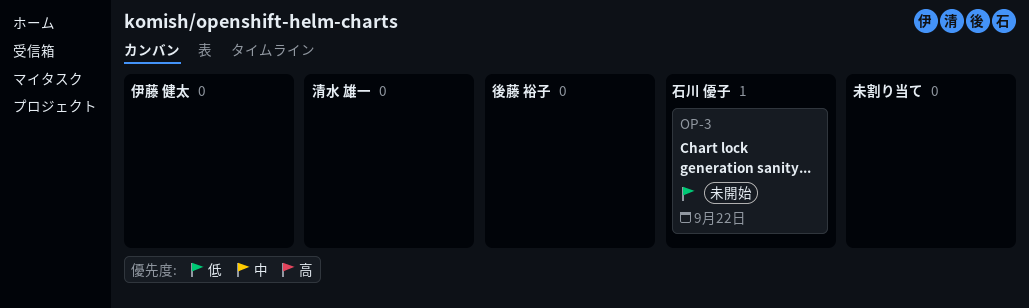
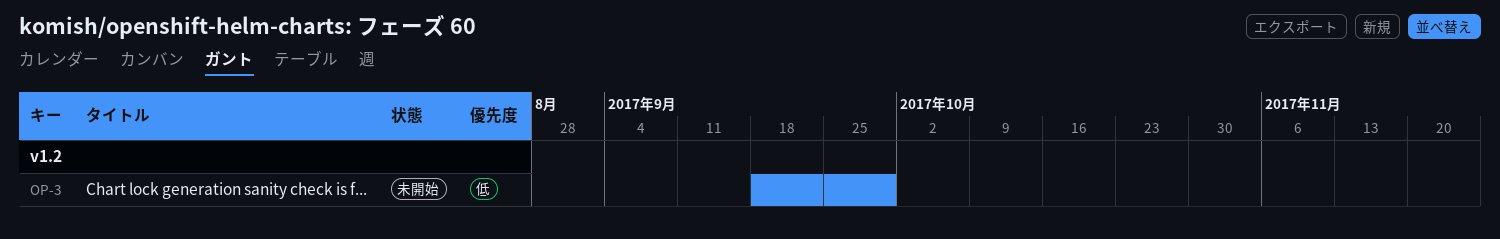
OP-3, due: Sep 22 -> Sep 29

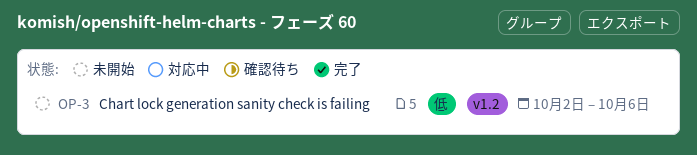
OP-3, start: Sep 18 -> Oct 2
OP-3, due: Sep 29 -> Oct 6

